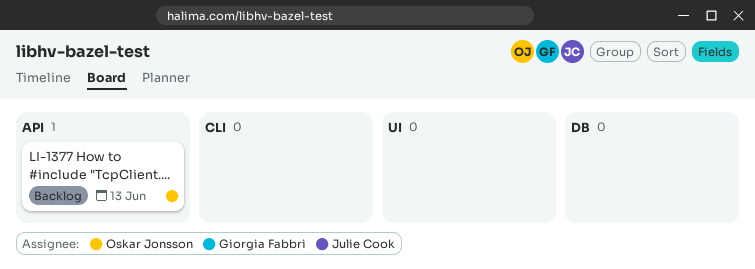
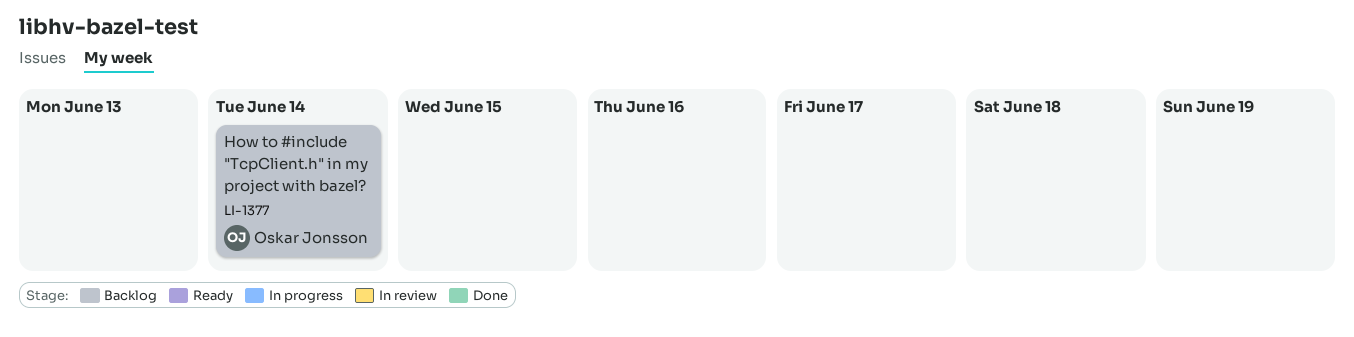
LI-1377, due: Jun 13 -> Jun 14

